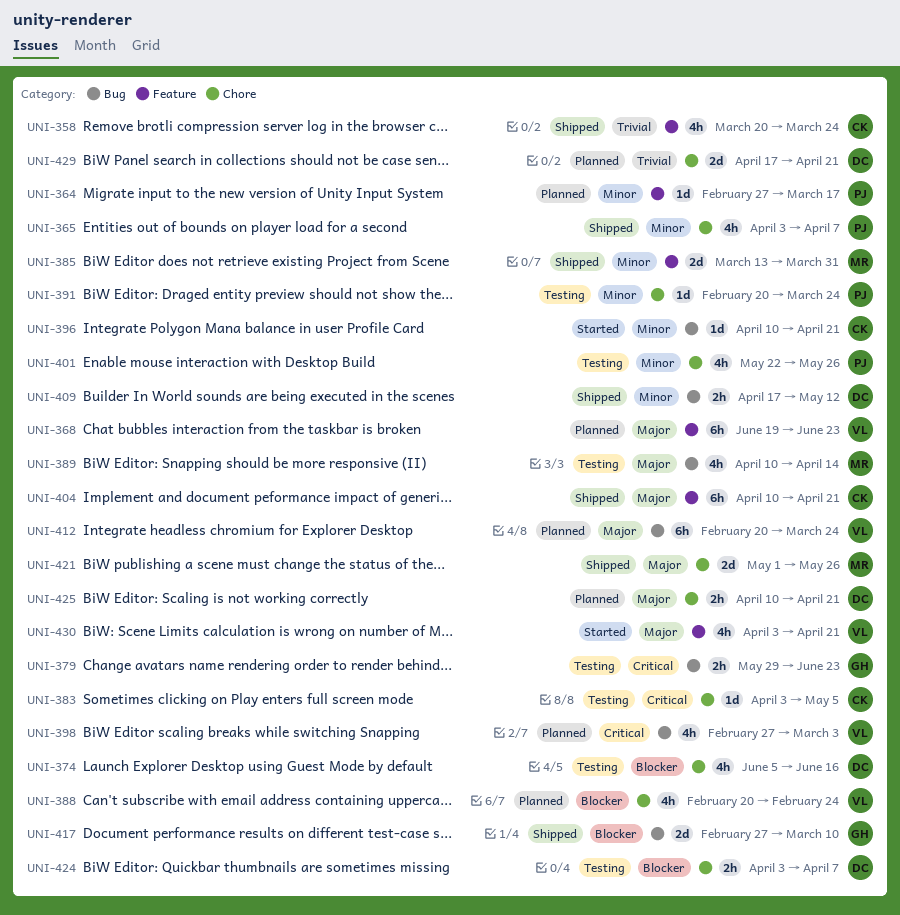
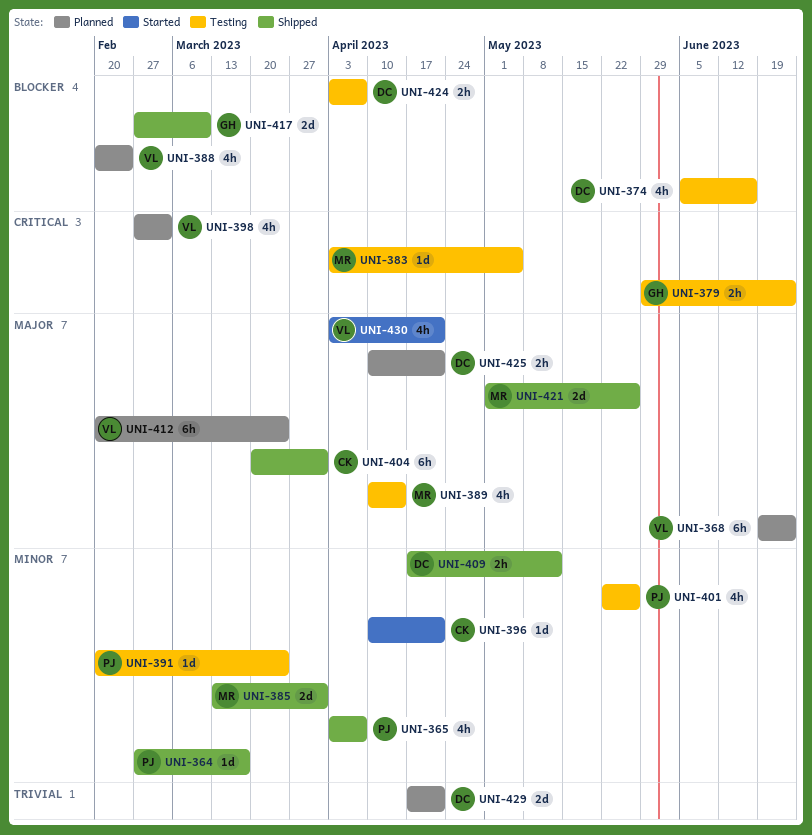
UNI-358: present -> none
UNI-364, status: Planned -> Shipped
UNI-383, owner: CK -> MR
UNI-404, start: Apr 10 -> Mar 20
UNI-404, due: Apr 21 -> Mar 31

